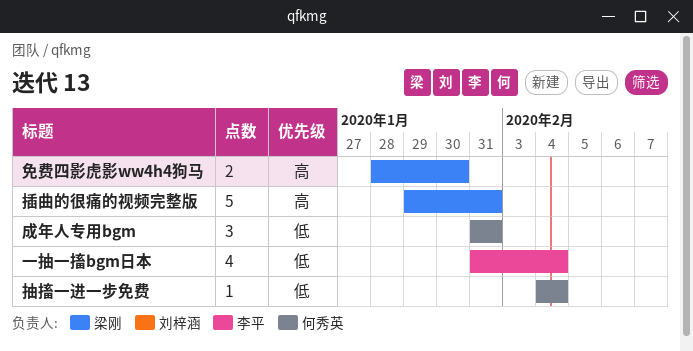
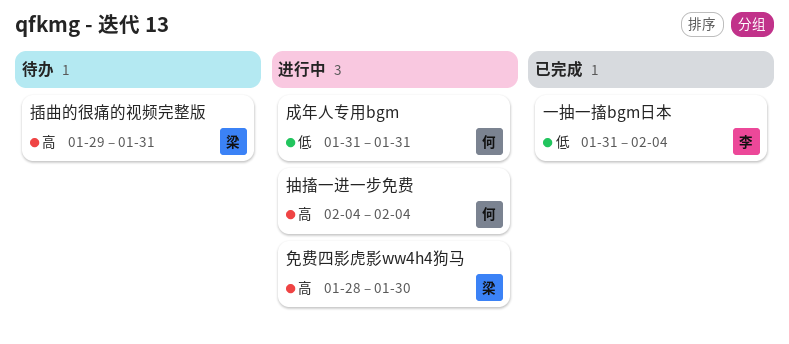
抽搐一进一步免费, priority: 低 -> 高

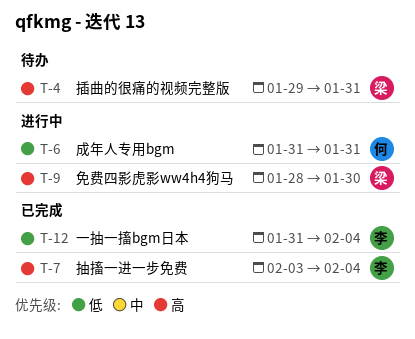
抽搐一进一步免费, status: 进行中 -> 已完成
抽搐一进一步免费, owner: 何 -> 李
抽搐一进一步免费, start: Feb 4 -> Feb 3

